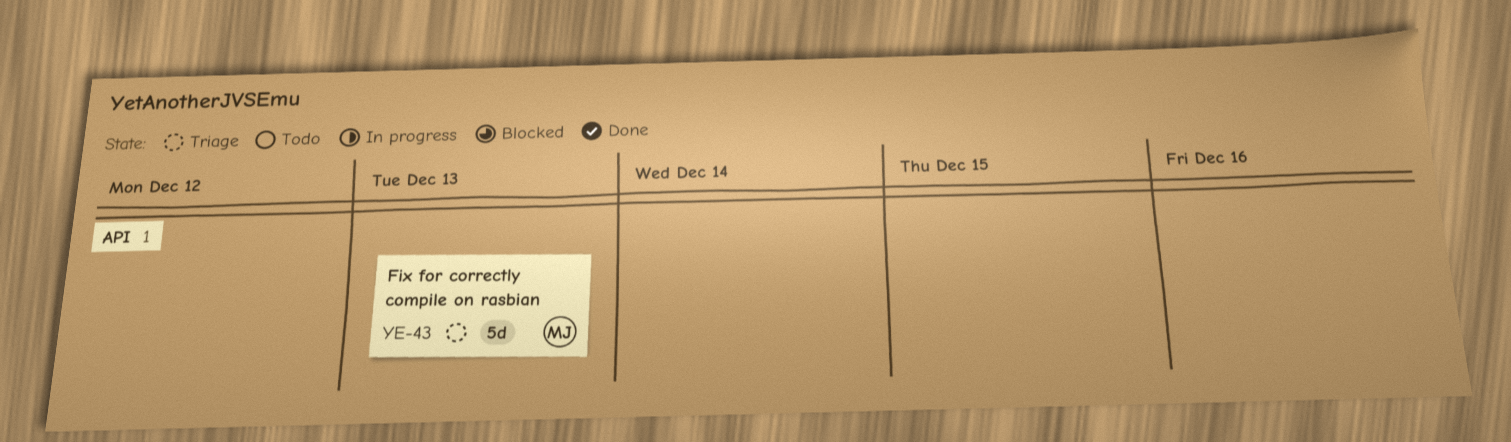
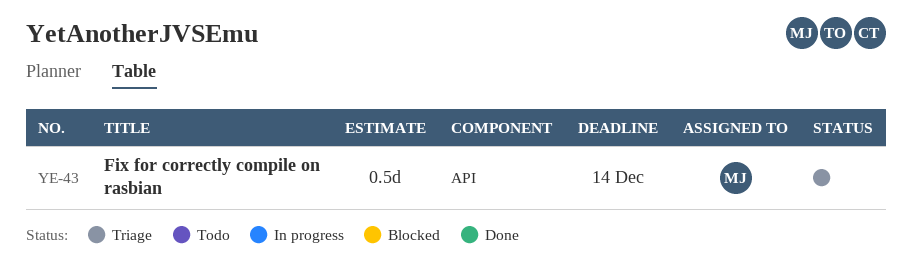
YE-43, estimate: 5d -> 0.5d
YE-43, due: Dec 13 -> Dec 14

